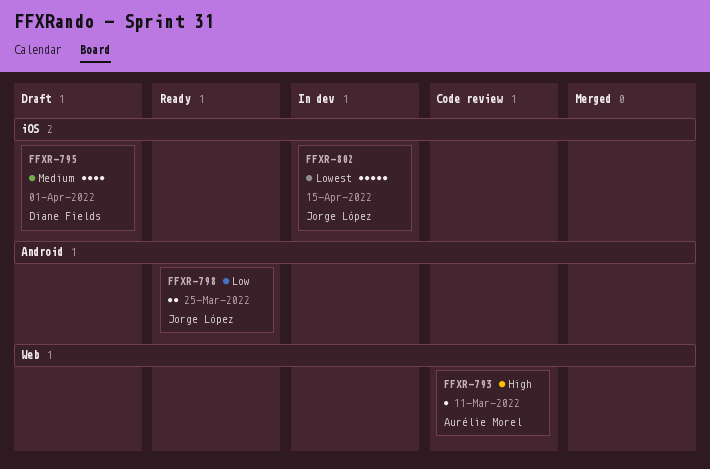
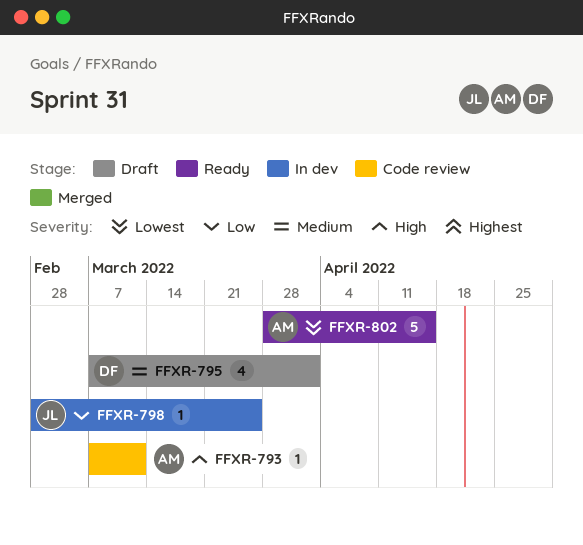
FFXR-798, status: Ready -> In dev
FFXR-798, estimate: 2 -> 1
FFXR-802, status: In dev -> Ready
FFXR-802, owner: Jorge López -> Aurélie Morel

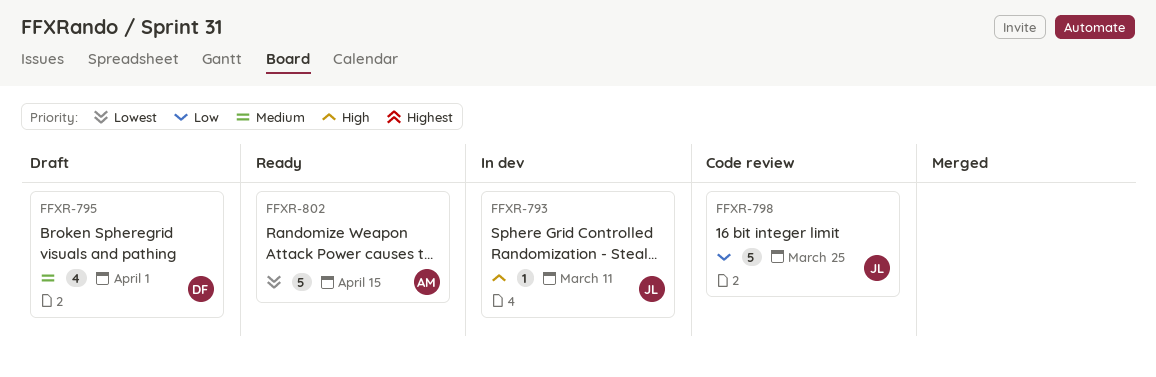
FFXR-793, status: Code review -> In dev
FFXR-793, owner: AM -> JL
FFXR-798, status: In dev -> Code review
FFXR-798, estimate: 1 -> 5

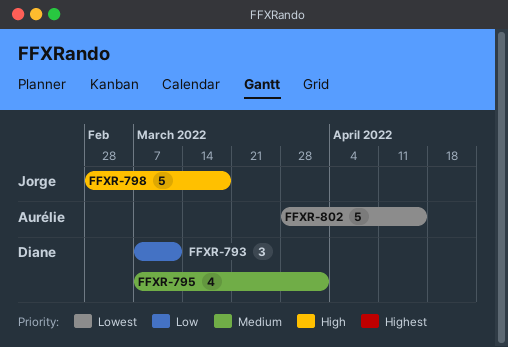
FFXR-793, owner: Jorge -> Diane
FFXR-793, priority: High -> Low
FFXR-793, estimate: 1 -> 3
FFXR-798, priority: Low -> High
FFXR-798, due: Mar 25 -> Mar 18

